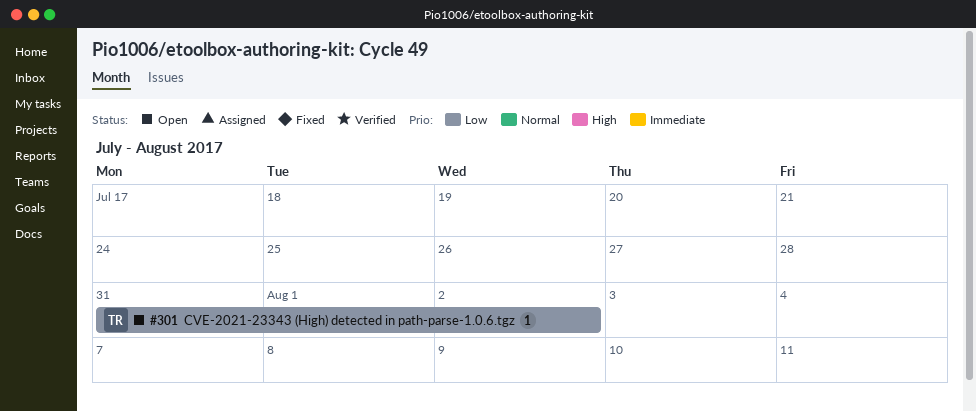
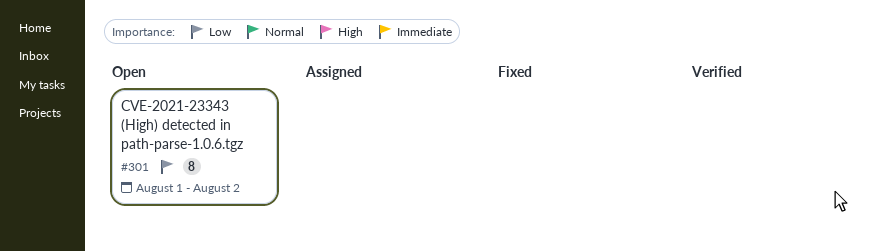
#301, estimate: 1 -> 8
#301, start: Jul 31 -> Aug 1

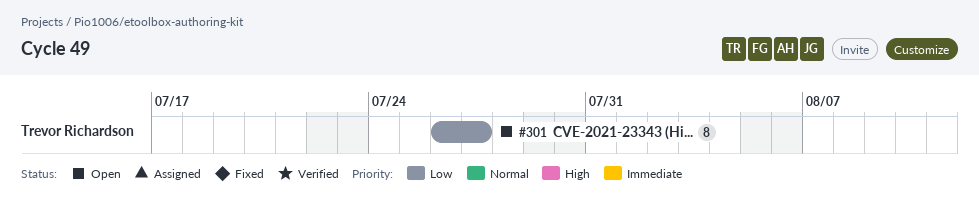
#301, start: Aug 1 -> Jul 26
#301, due: Aug 2 -> Jul 27

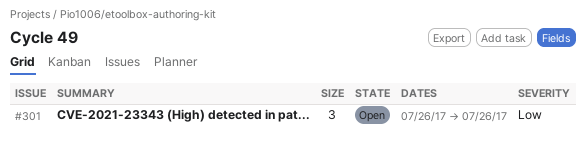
#301, estimate: 8 -> 3
#301, due: Jul 27 -> Jul 26

